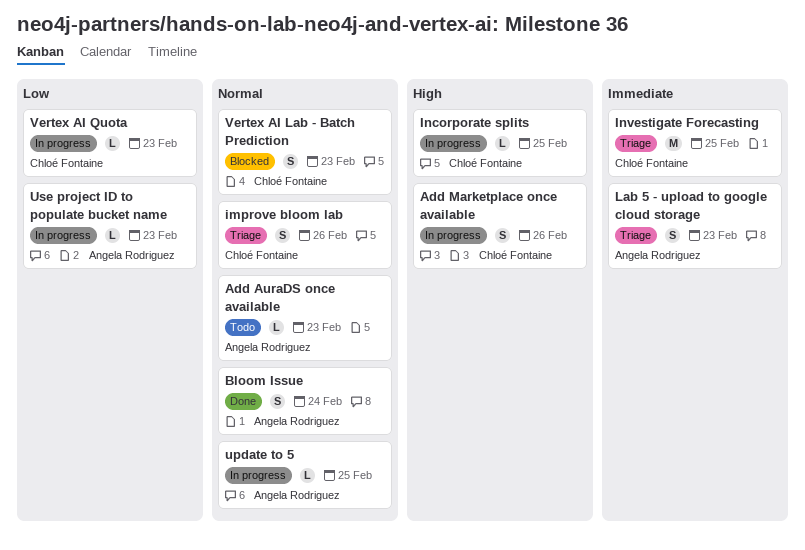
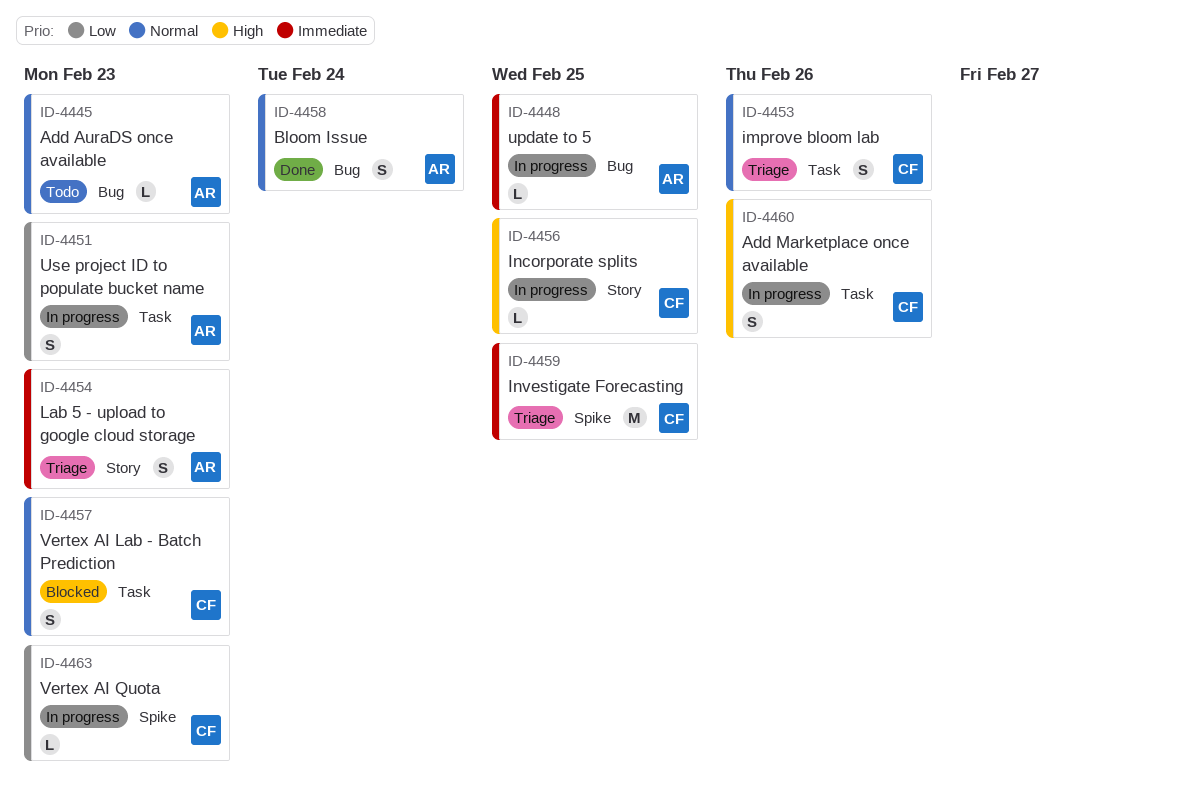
update to 5, priority: Normal -> Immediate
Use project ID to populate bucket name, estimate: L -> S

